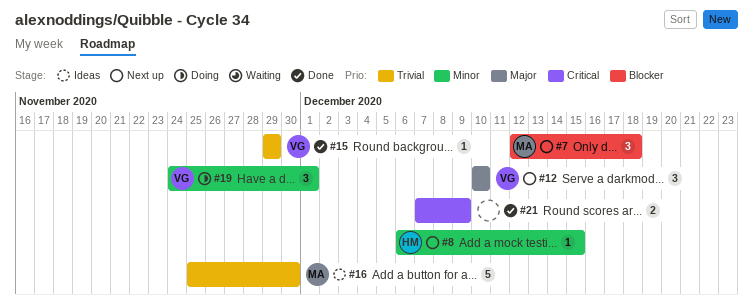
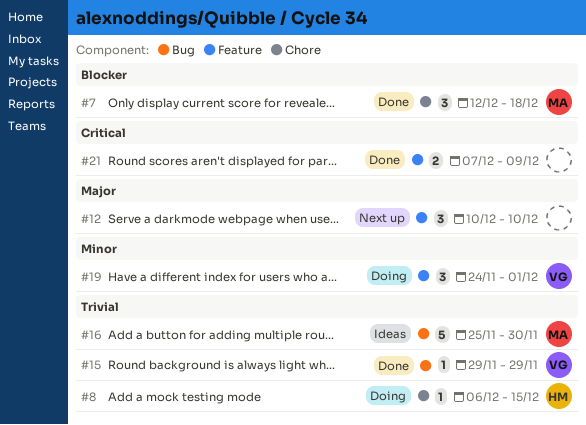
#7, status: Next up -> Done
#8, status: Next up -> Doing
#8, priority: Minor -> Trivial
#12, owner: VG -> none

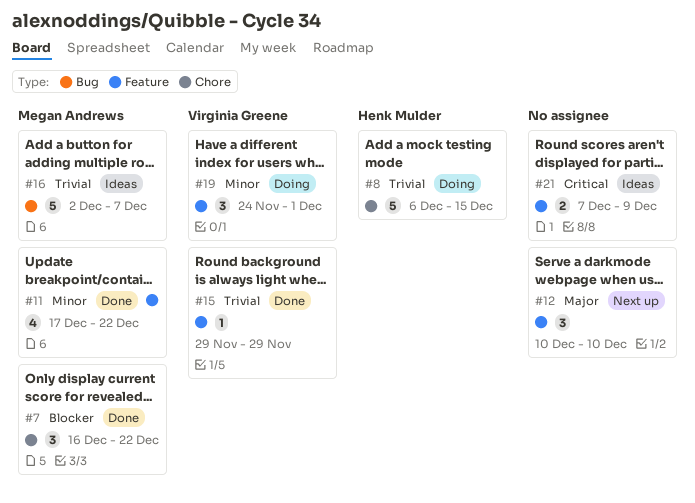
#7, start: Dec 12 -> Dec 16
#7, due: Dec 18 -> Dec 22
#8, estimate: 1 -> 5
#11: none -> present
#15, label: Bug -> Feature
#16, start: Nov 25 -> Dec 2
#16, due: Nov 30 -> Dec 7
#21, status: Done -> Ideas

